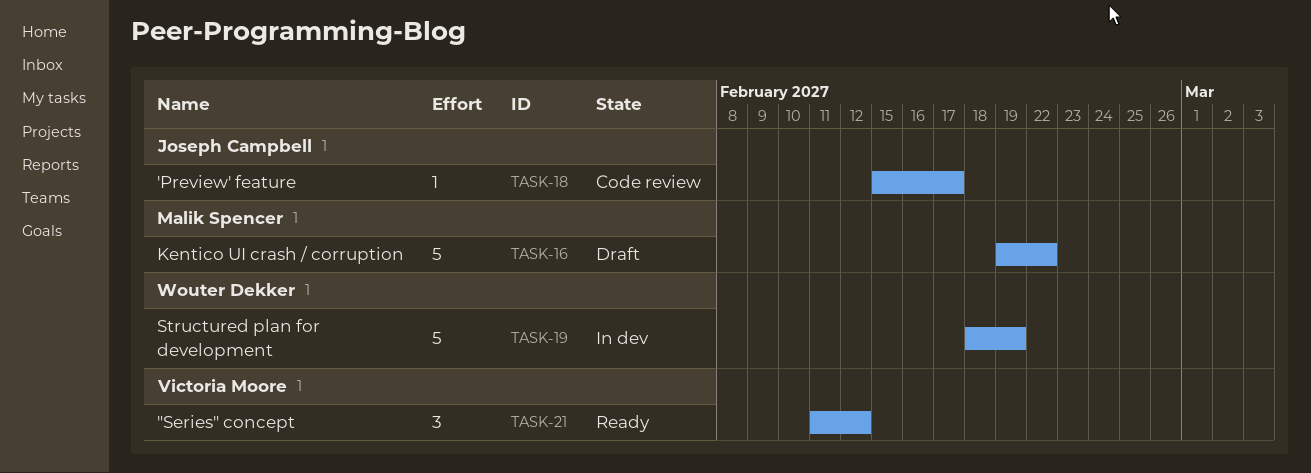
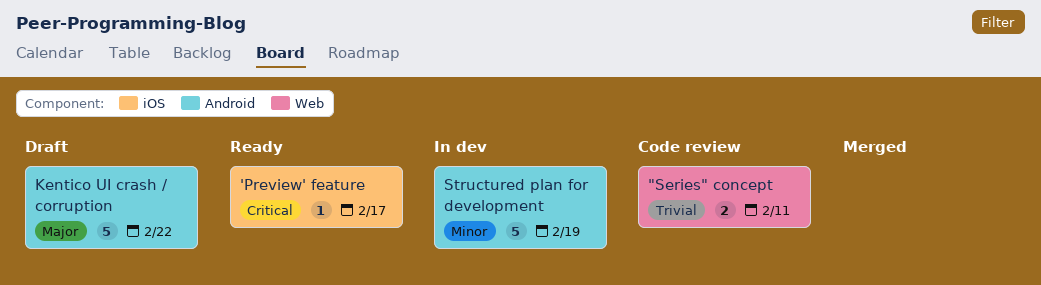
"Series" concept, status: Ready -> Code review
"Series" concept, estimate: 3 -> 2
"Series" concept, due: Feb 12 -> Feb 11
'Preview' feature, status: Code review -> Ready

